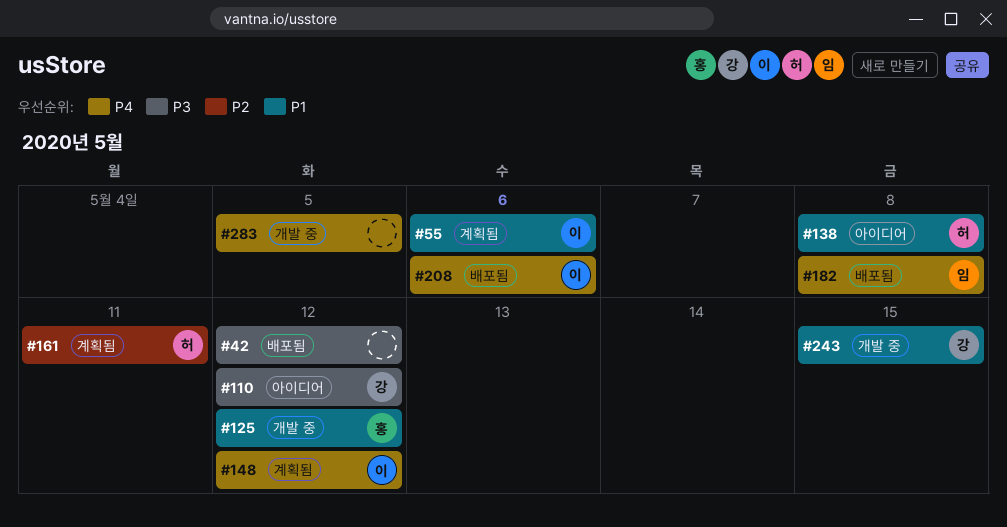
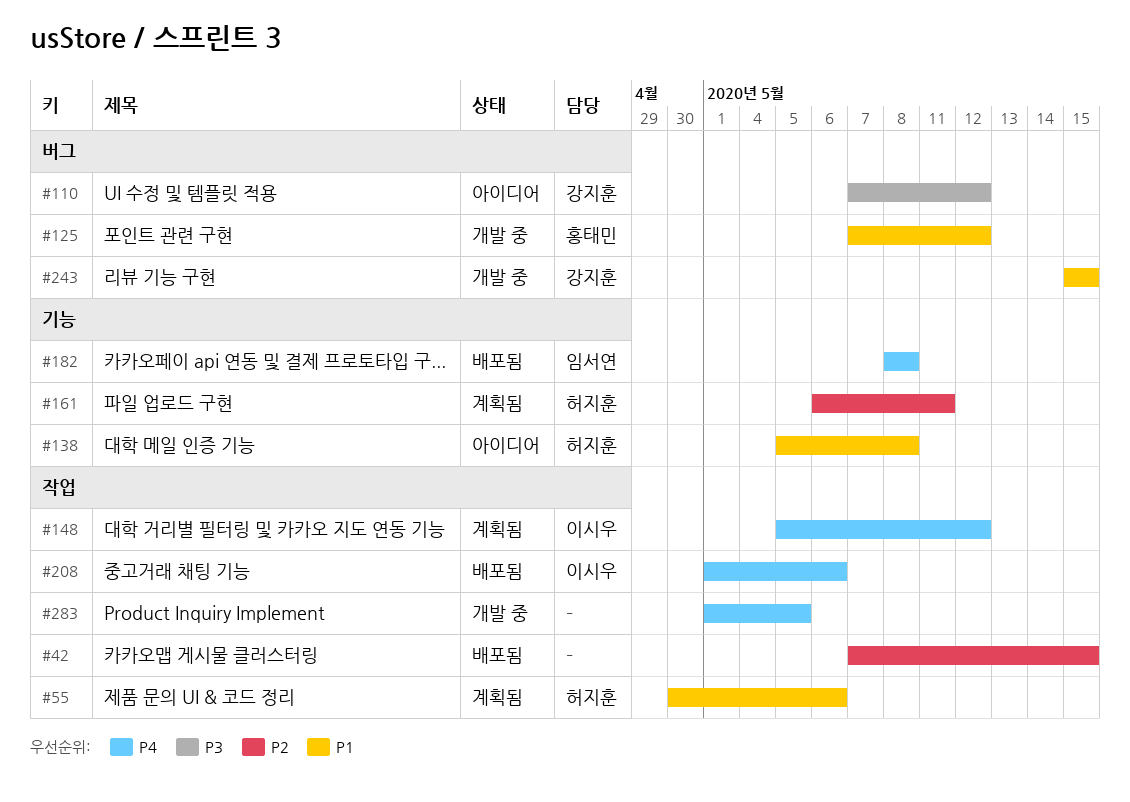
#42, priority: P3 -> P2
#42, due: May 12 -> May 15
#55, owner: 이시우 -> 허지훈

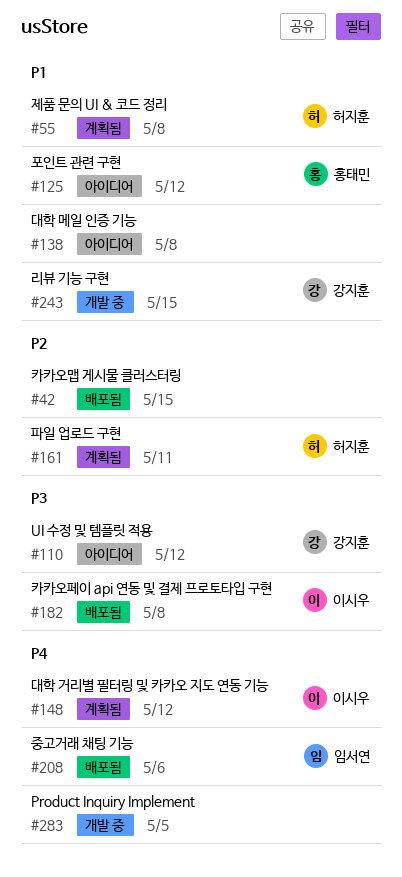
#55, due: May 6 -> May 8
#125, status: 개발 중 -> 아이디어
#138, owner: 허지훈 -> none
#182, owner: 임서연 -> 이시우
#182, priority: P4 -> P3
#208, owner: 이시우 -> 임서연

